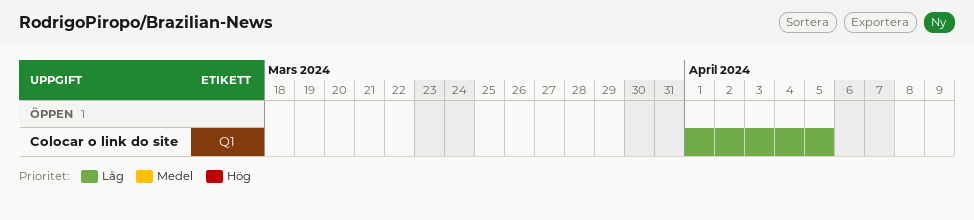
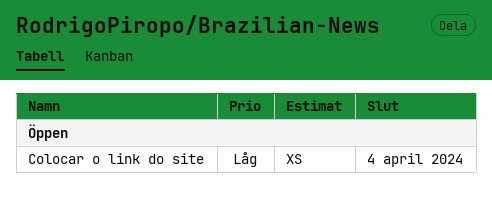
Colocar o link do site, due: Apr 5 -> Apr 4

